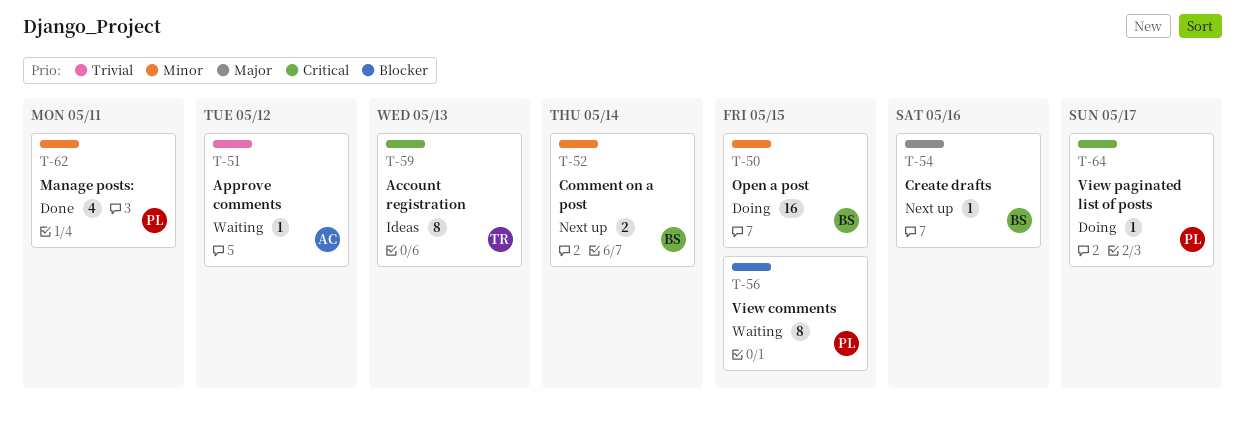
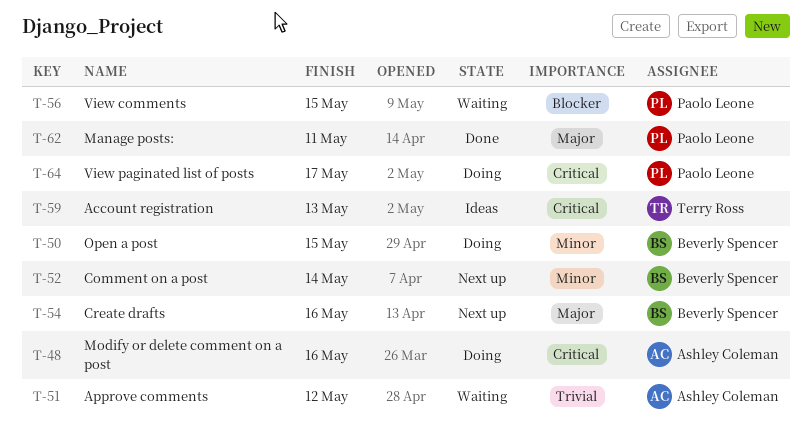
T-48: none -> present
T-62, priority: Minor -> Major

